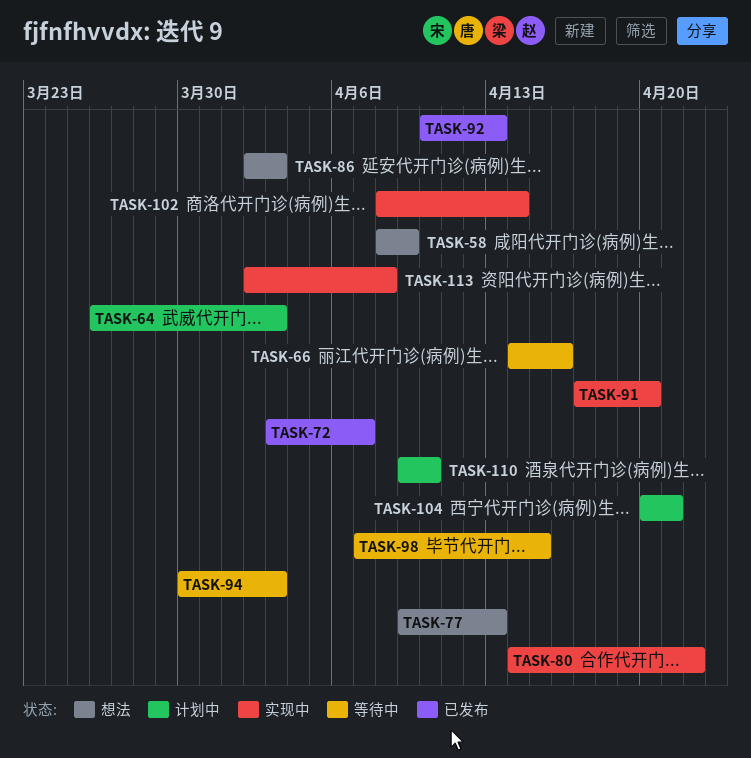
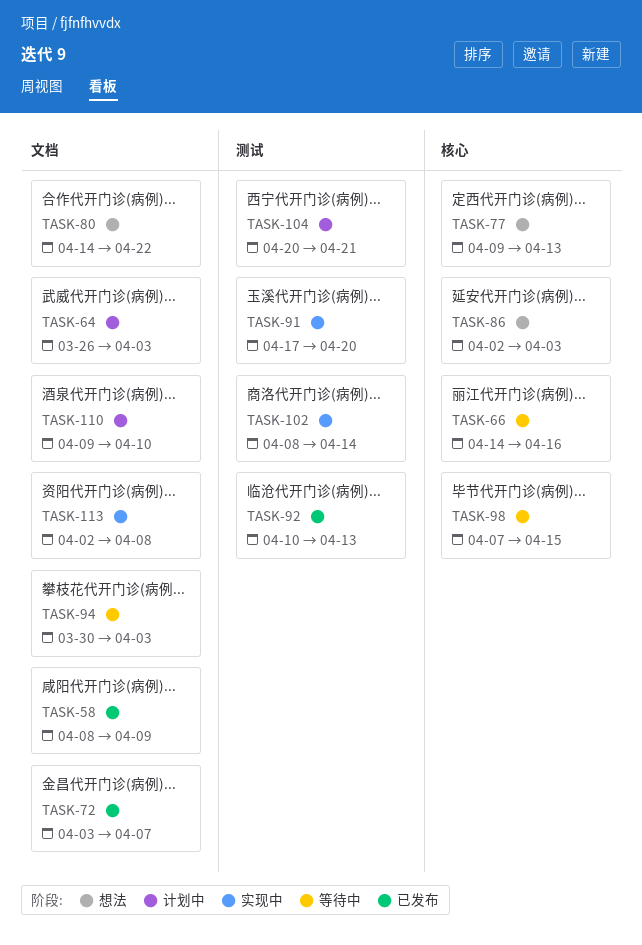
TASK-58, status: 想法 -> 已发布
TASK-80, status: 实现中 -> 想法

